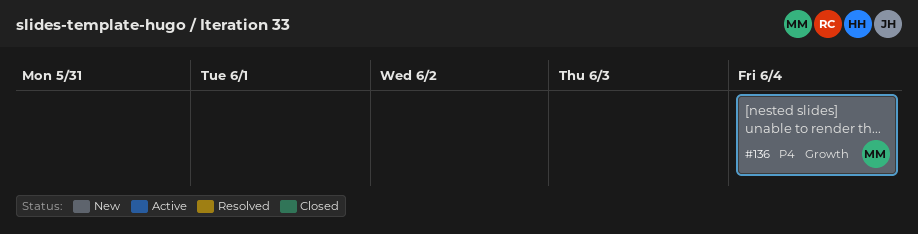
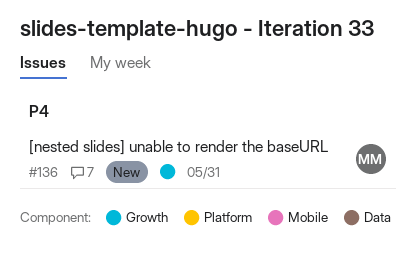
#136, due: Jun 4 -> May 31

